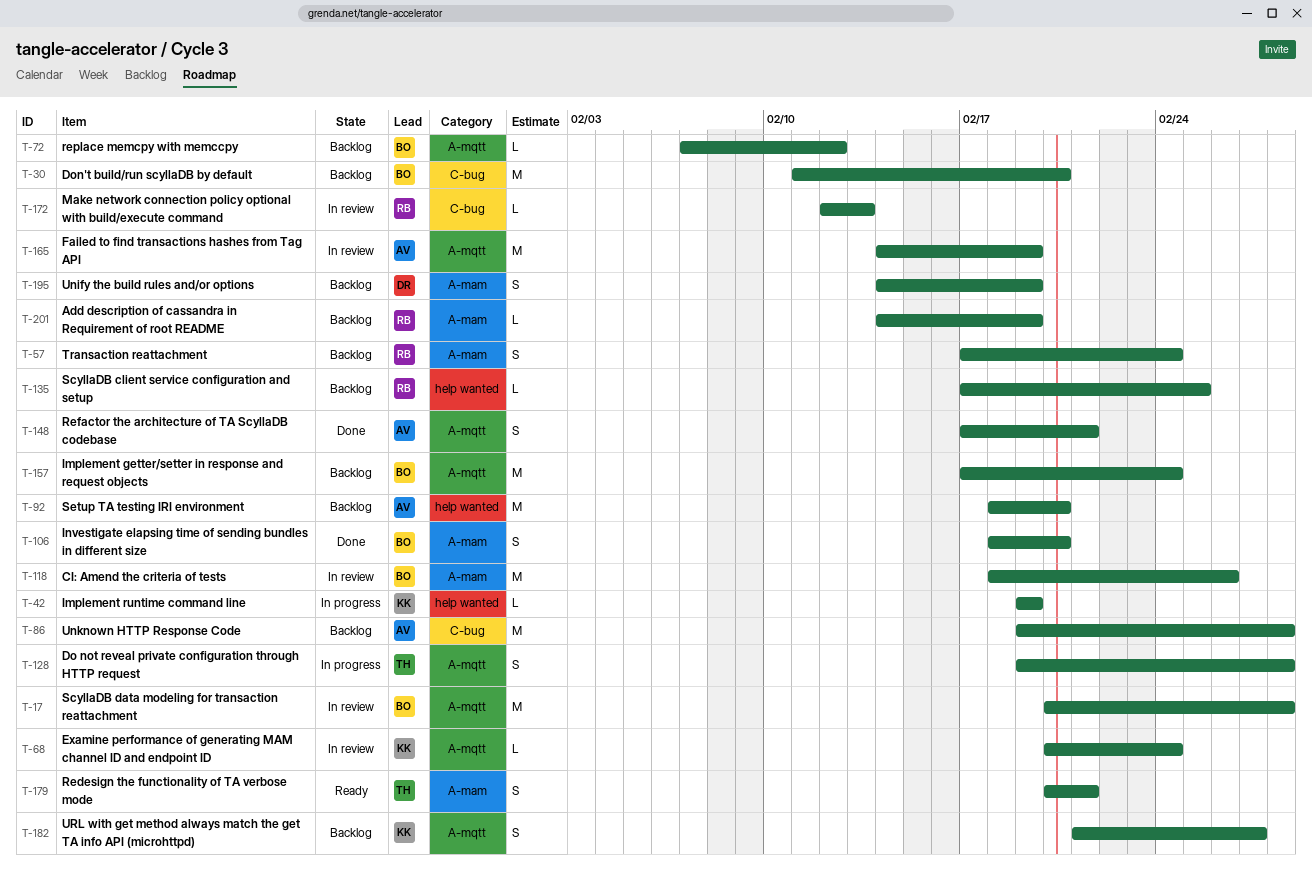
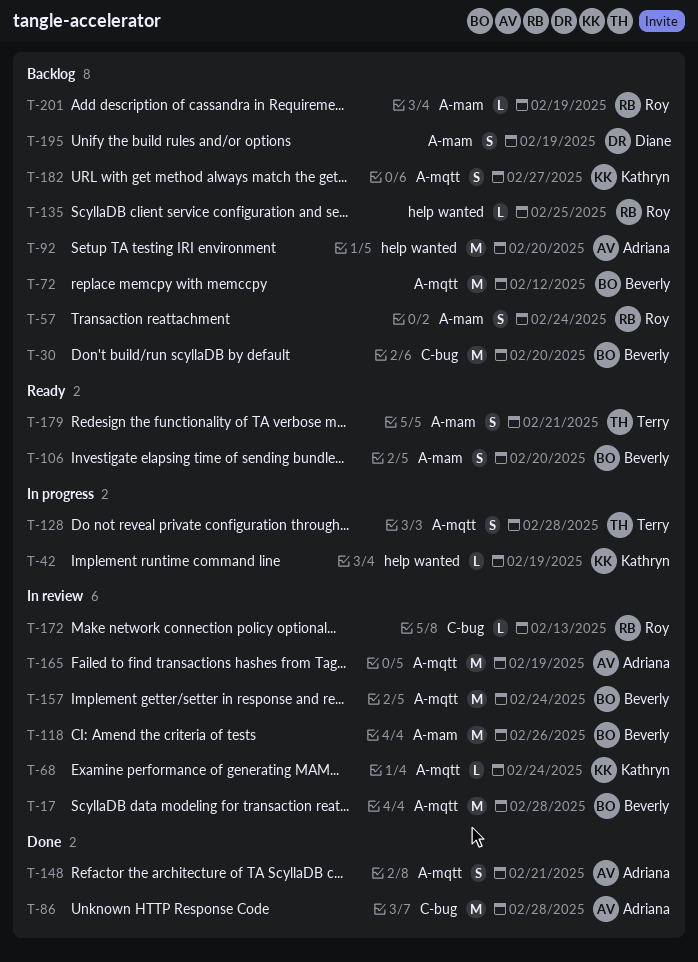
T-72, estimate: L -> M
T-86, status: Backlog -> Done
T-106, status: Done -> Ready
T-157, status: Backlog -> In review

